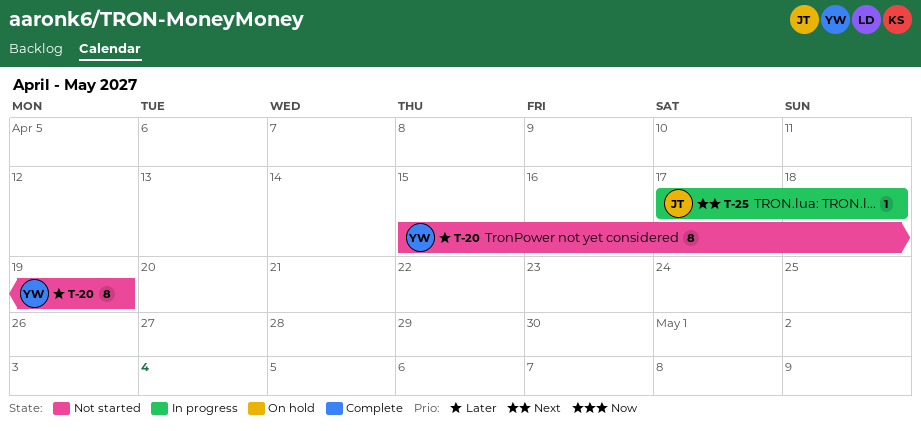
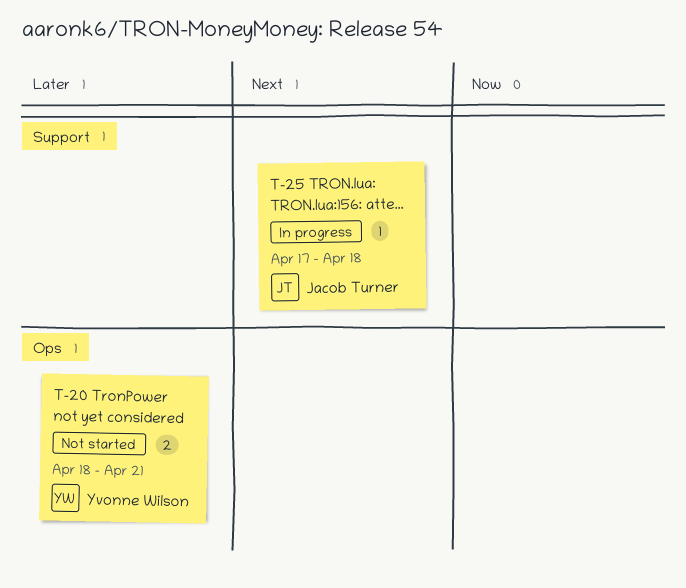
T-20, estimate: 8 -> 2
T-20, start: Apr 15 -> Apr 18
T-20, due: Apr 19 -> Apr 21

